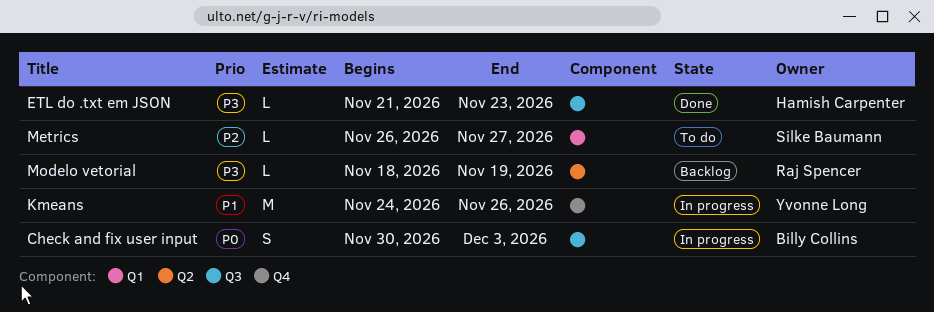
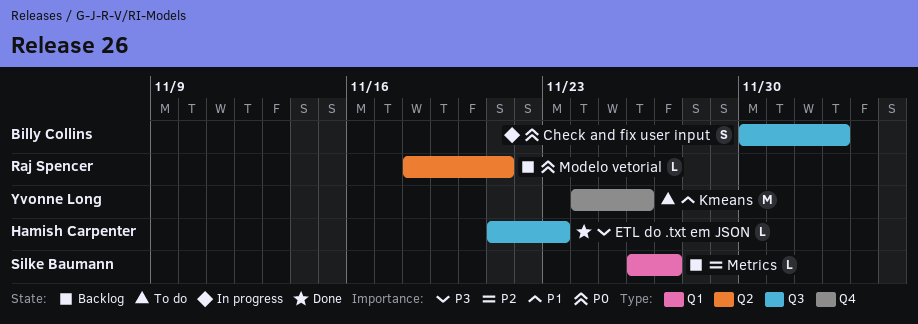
Kmeans, status: In progress -> To do
Metrics, status: To do -> Backlog
Modelo vetorial, priority: P3 -> P0
Modelo vetorial, due: Nov 19 -> Nov 21

